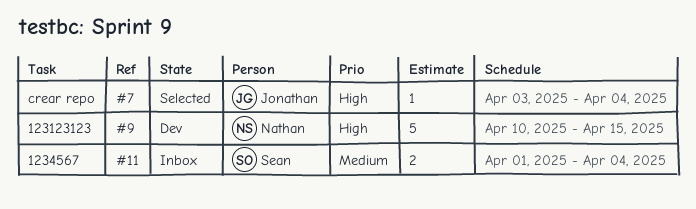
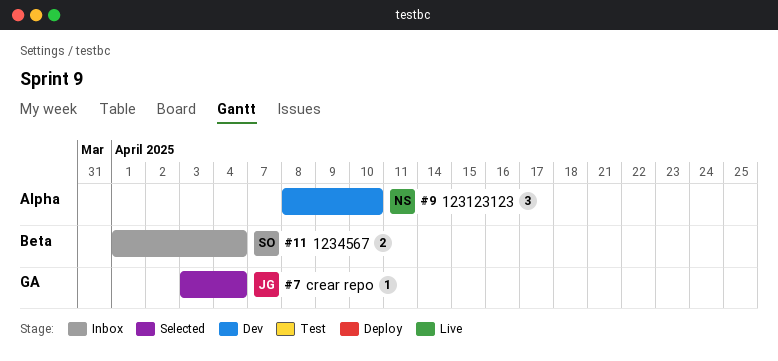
#9, estimate: 5 -> 3
#9, start: Apr 10 -> Apr 8
#9, due: Apr 15 -> Apr 10

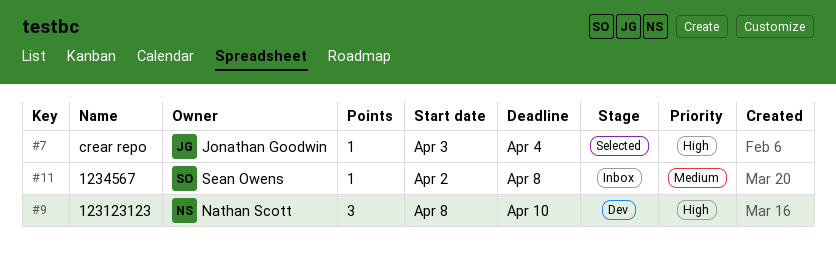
#11, estimate: 2 -> 1
#11, start: Apr 1 -> Apr 2
#11, due: Apr 4 -> Apr 8

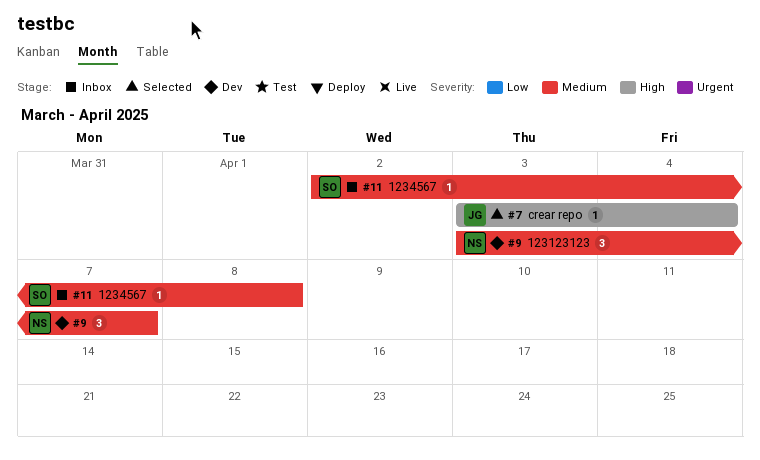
#9, priority: High -> Medium
#9, start: Apr 8 -> Apr 3
#9, due: Apr 10 -> Apr 7

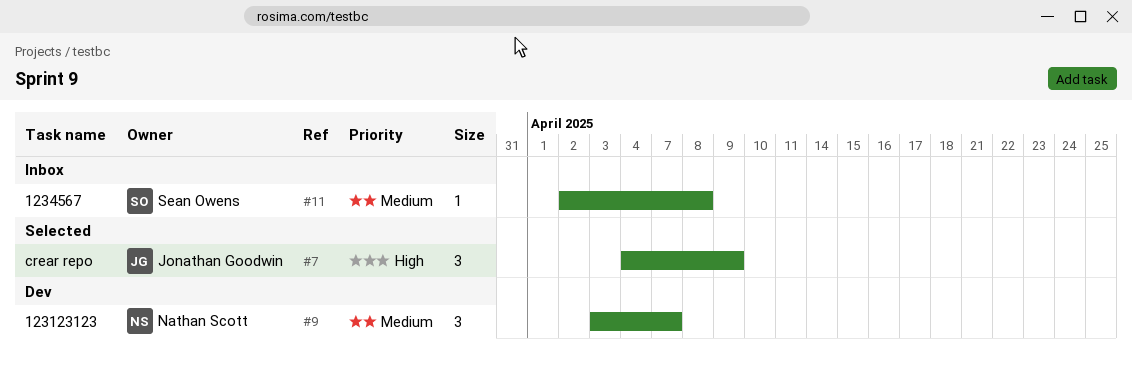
#7, estimate: 1 -> 3
#7, start: Apr 3 -> Apr 4
#7, due: Apr 4 -> Apr 9

